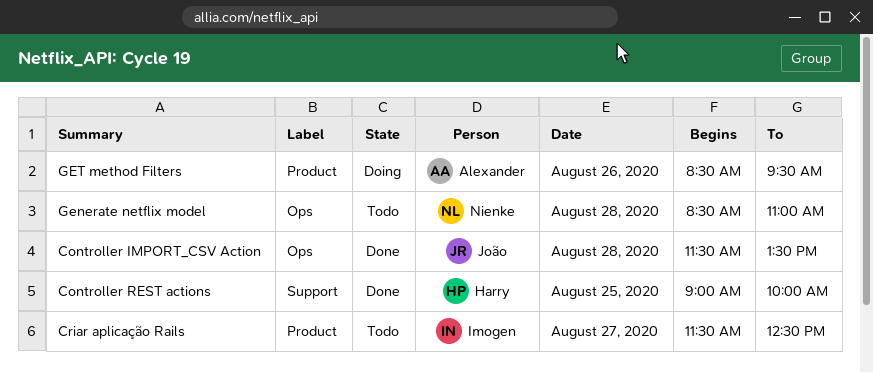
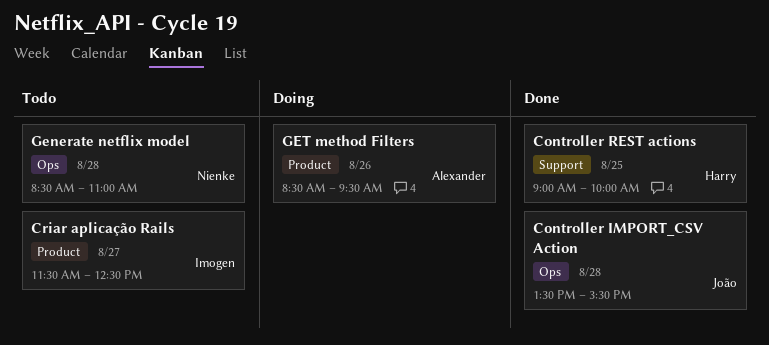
Controller IMPORT_CSV Action, begins: 11:30 -> 13:30
Controller IMPORT_CSV Action, ends: 13:30 -> 15:30

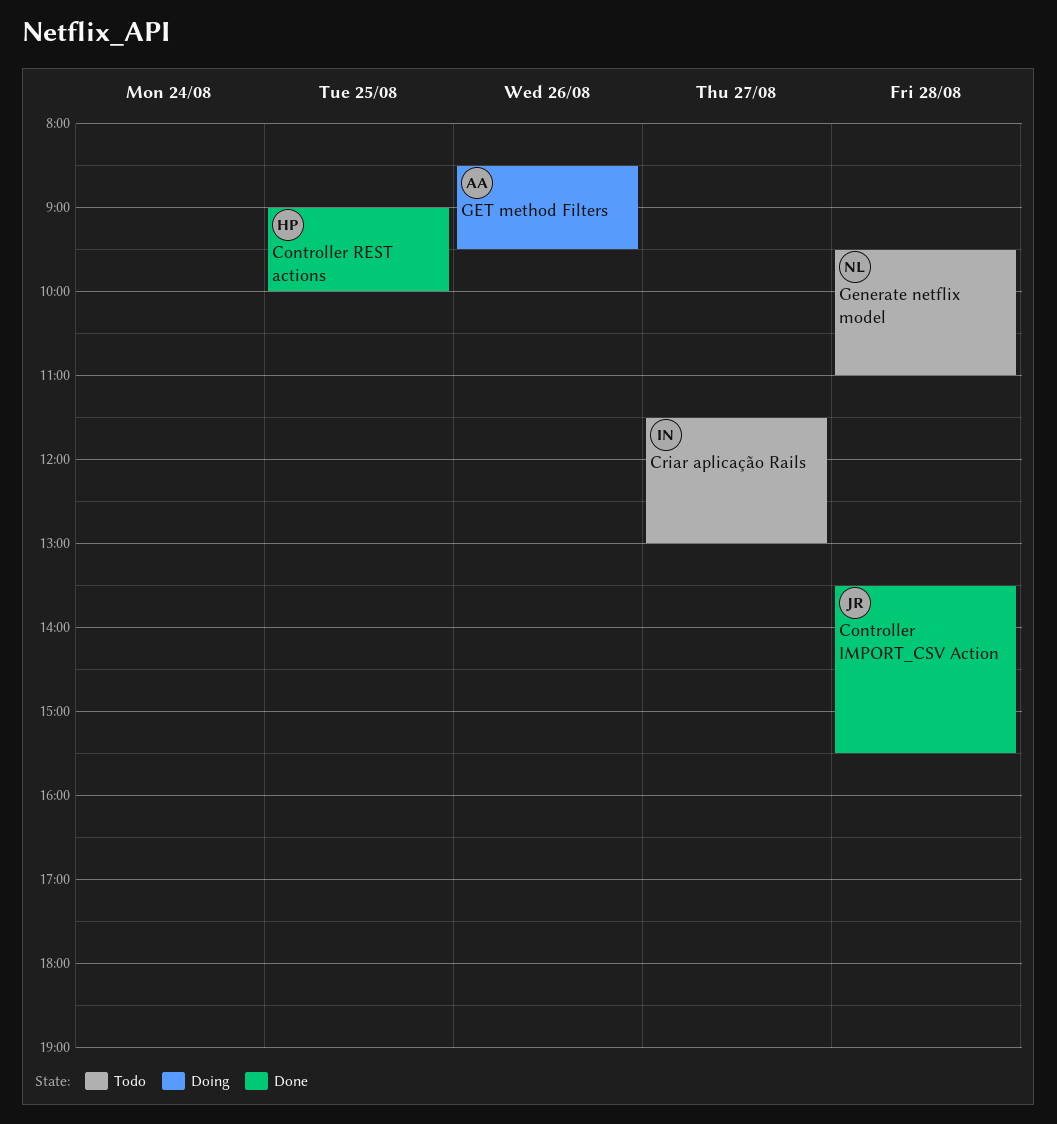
Criar aplicação Rails, ends: 12:30 -> 13:00
Generate netflix model, begins: 08:30 -> 09:30

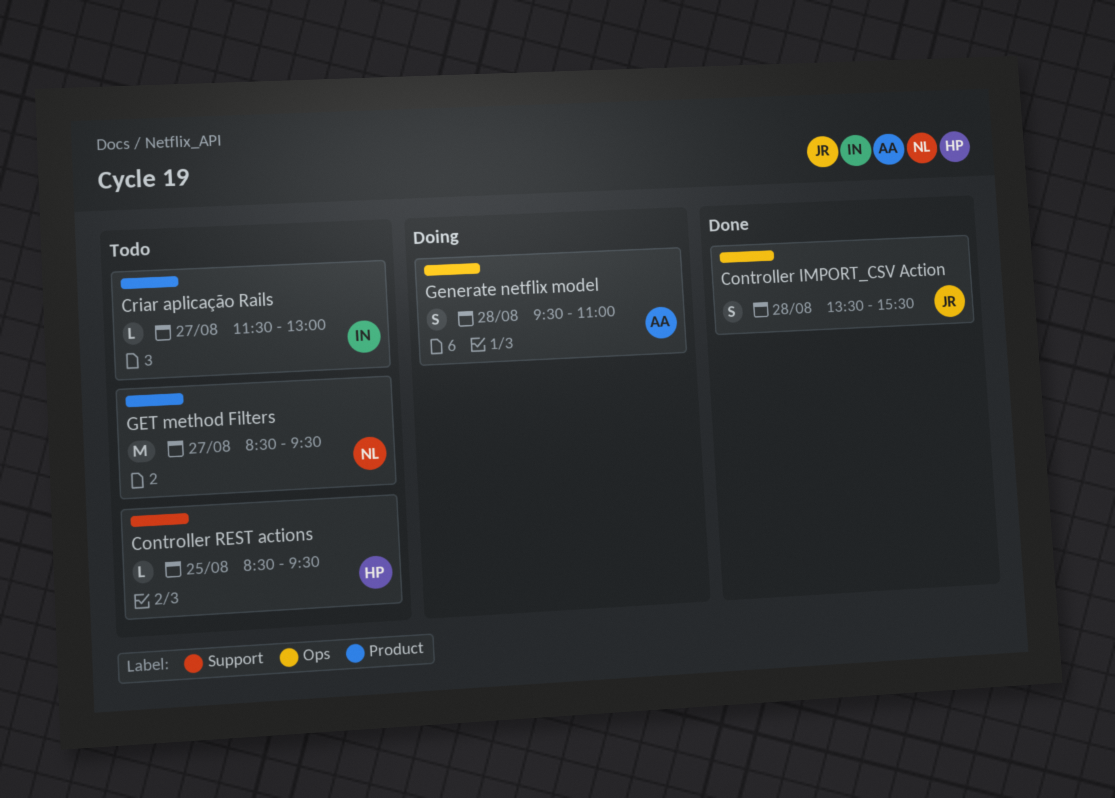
Controller REST actions, status: Done -> Todo
Controller REST actions, begins: 09:00 -> 08:30
Controller REST actions, ends: 10:00 -> 09:30
Generate netflix model, status: Todo -> Doing
Generate netflix model, owner: NL -> AA
GET method Filters, status: Doing -> Todo
GET method Filters, owner: AA -> NL
GET method Filters, day: Aug 26 -> Aug 27

